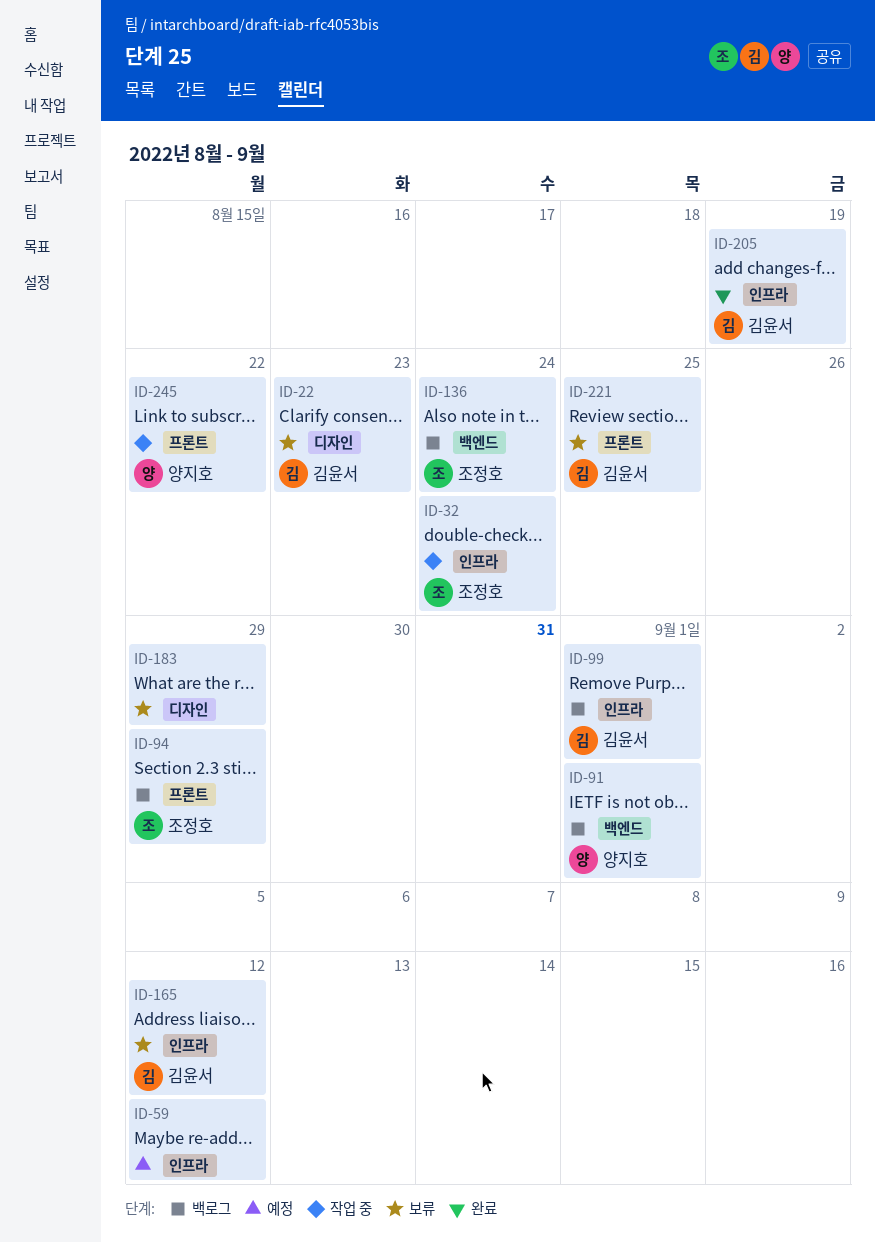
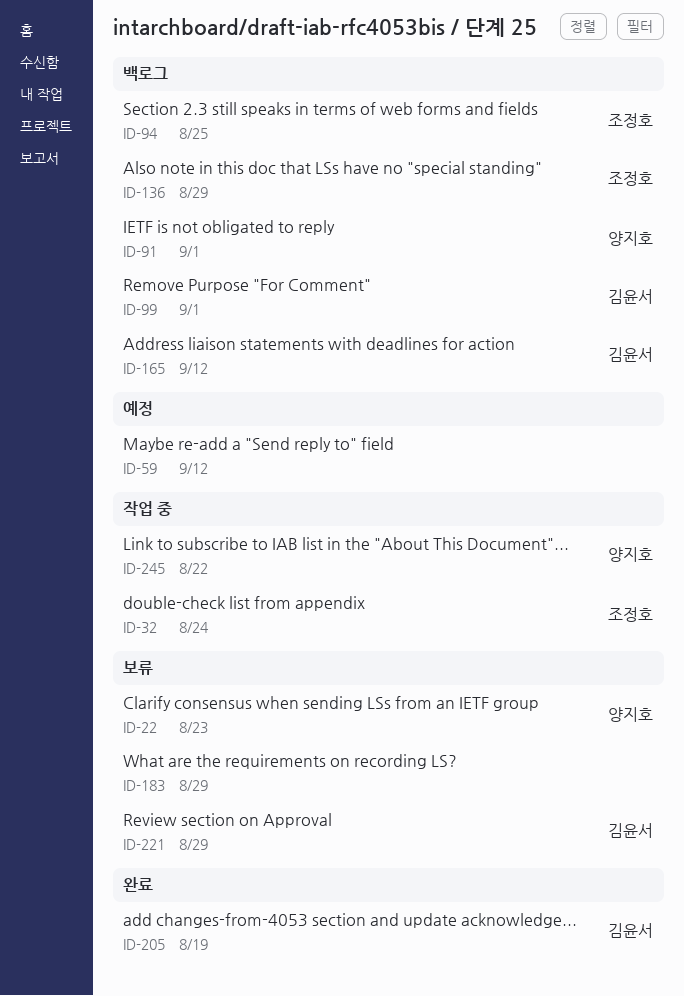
ID-22, owner: 김윤서 -> 양지호
ID-94, due: Aug 29 -> Aug 25
ID-136, due: Aug 24 -> Aug 29
ID-165, status: 보류 -> 백로그
ID-221, due: Aug 25 -> Aug 29

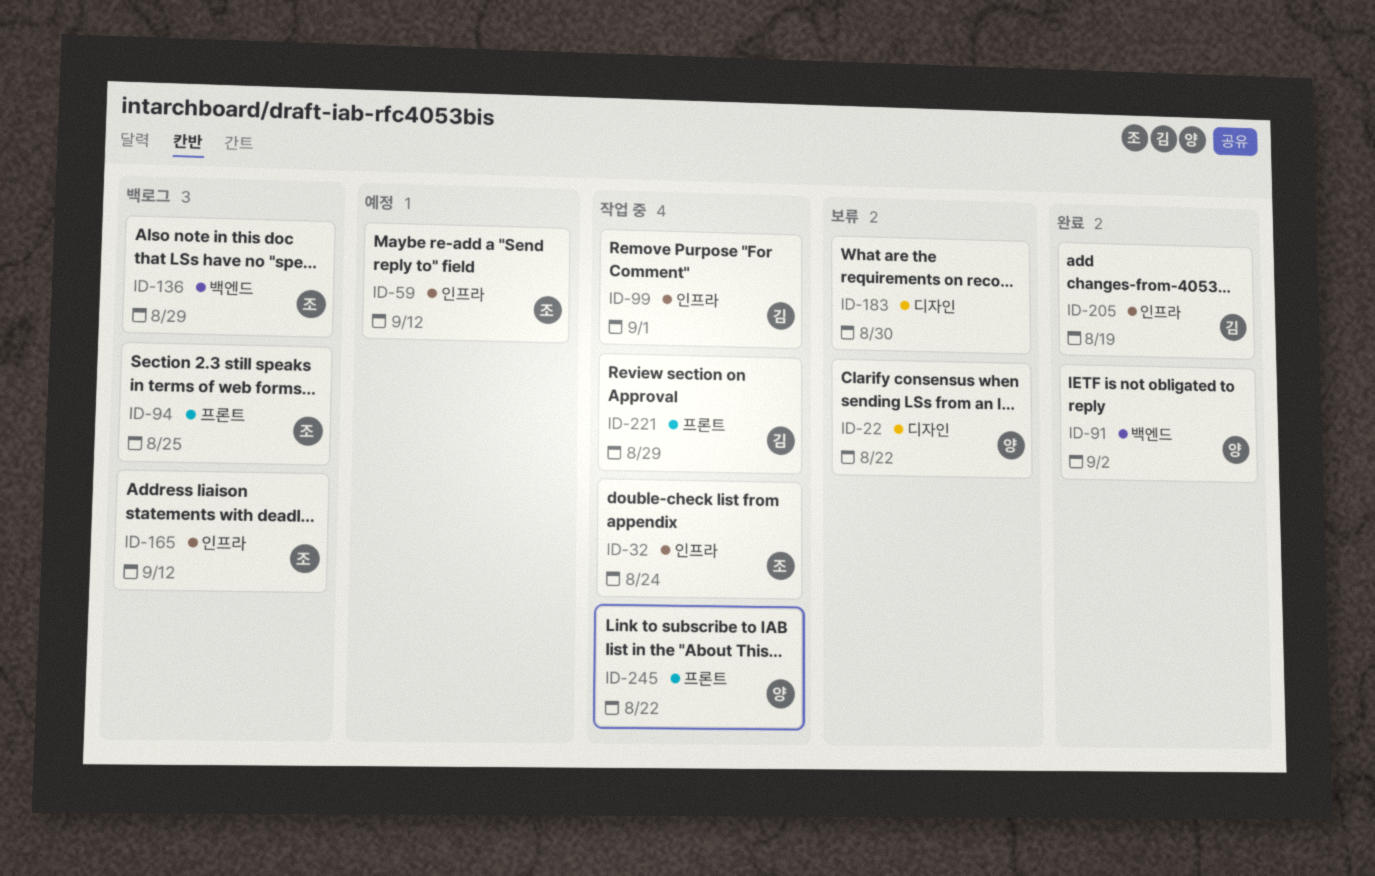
ID-22, due: Aug 23 -> Aug 22
ID-59, owner: none -> 조정호
ID-91, status: 백로그 -> 완료
ID-91, due: Sep 1 -> Sep 2
ID-99, status: 백로그 -> 작업 중
ID-165, owner: 김윤서 -> 조정호
ID-183, due: Aug 29 -> Aug 30
ID-221, status: 보류 -> 작업 중

